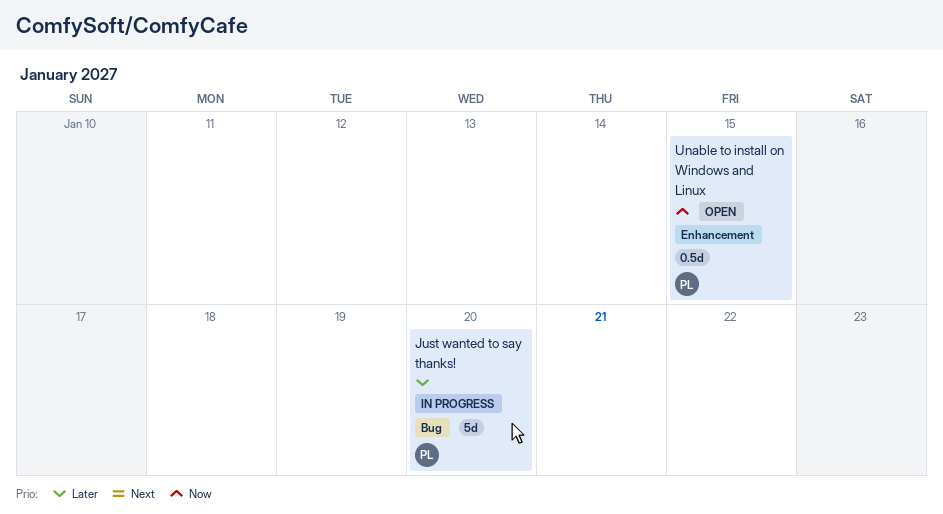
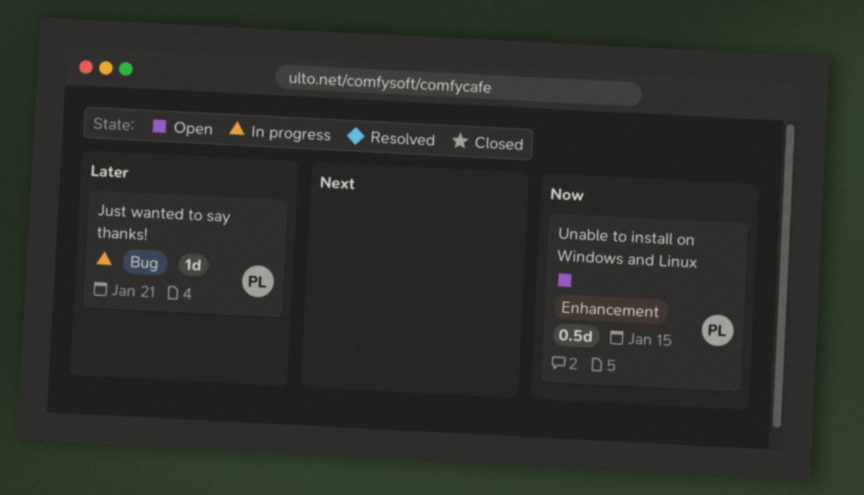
Just wanted to say thanks!, estimate: 5d -> 1d
Just wanted to say thanks!, due: Jan 20 -> Jan 21

